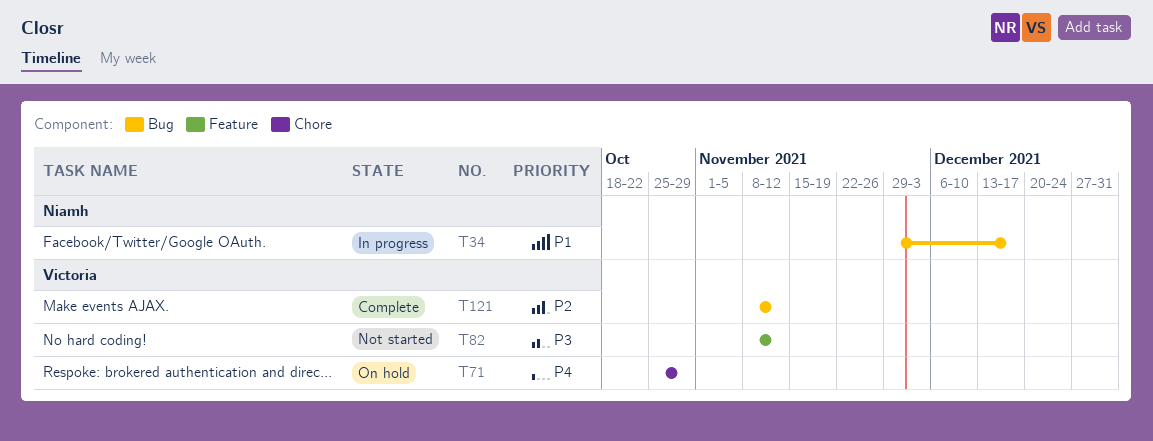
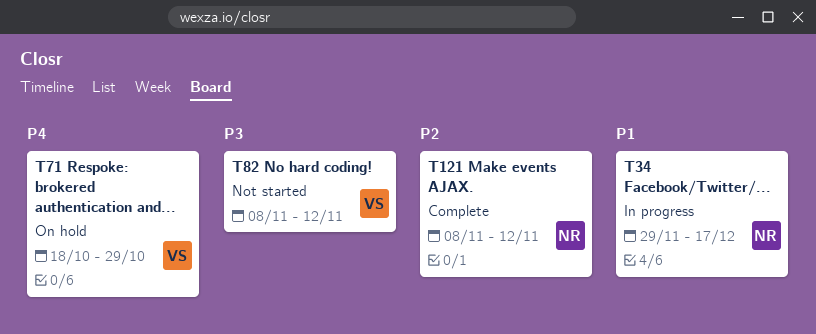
T71, start: Oct 25 -> Oct 18
T121, owner: Victoria -> Niamh

